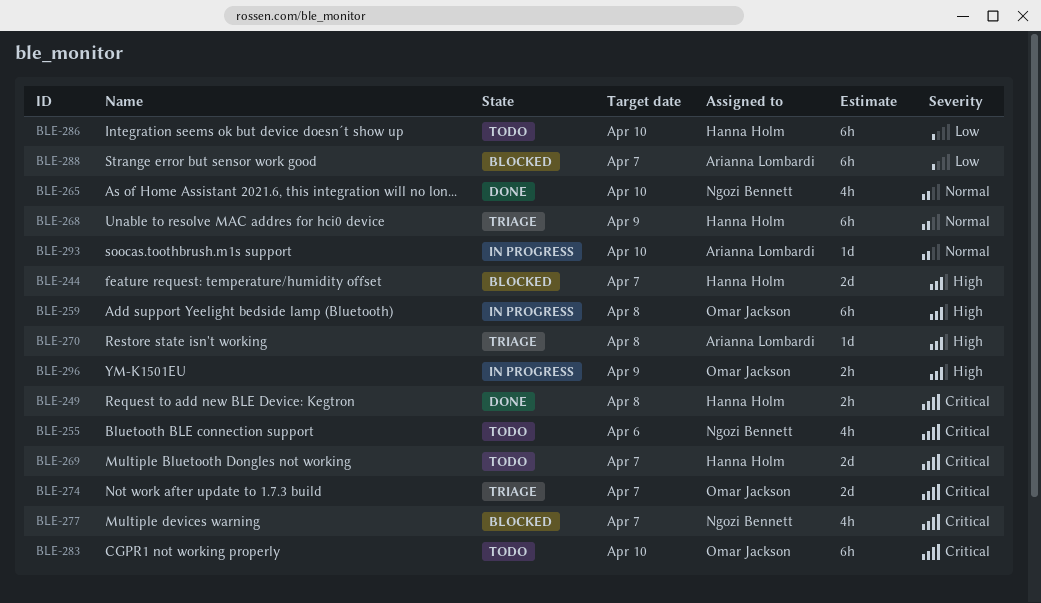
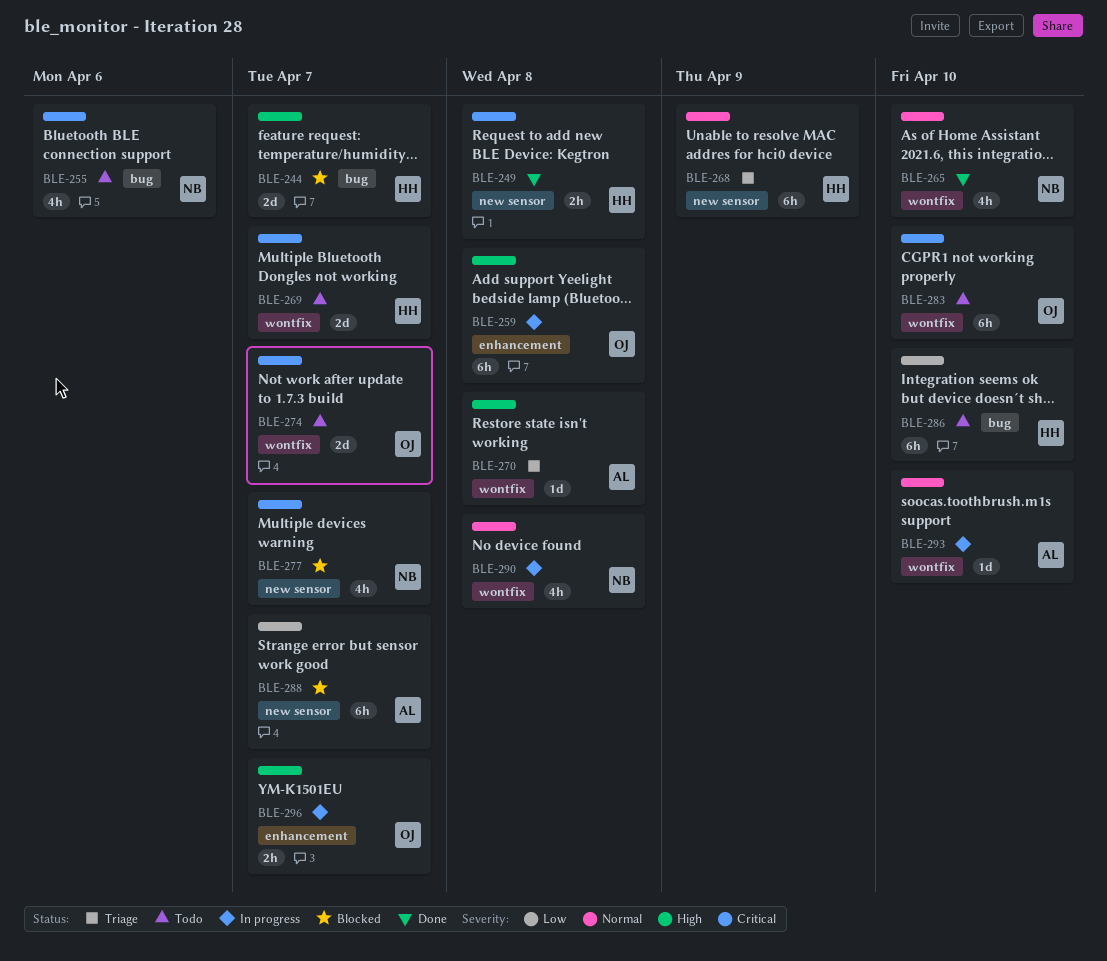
BLE-274, status: Triage -> Todo
BLE-290: none -> present
BLE-296, due: Apr 9 -> Apr 7

